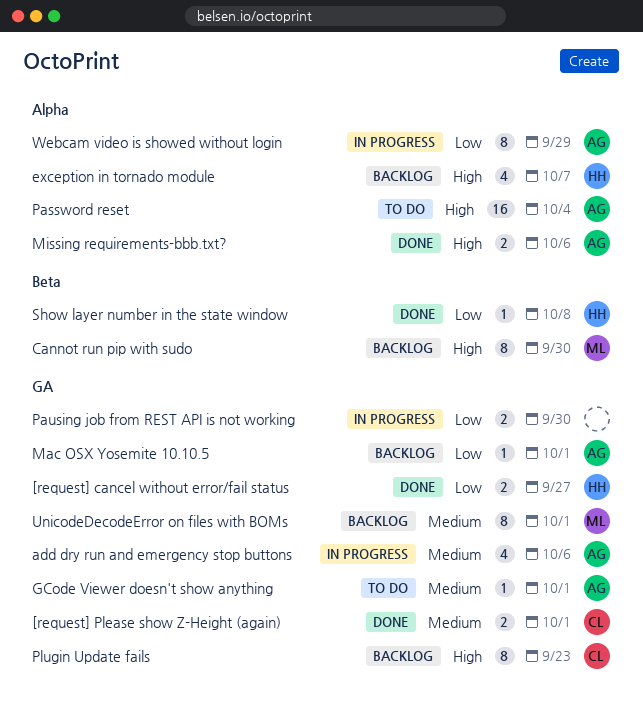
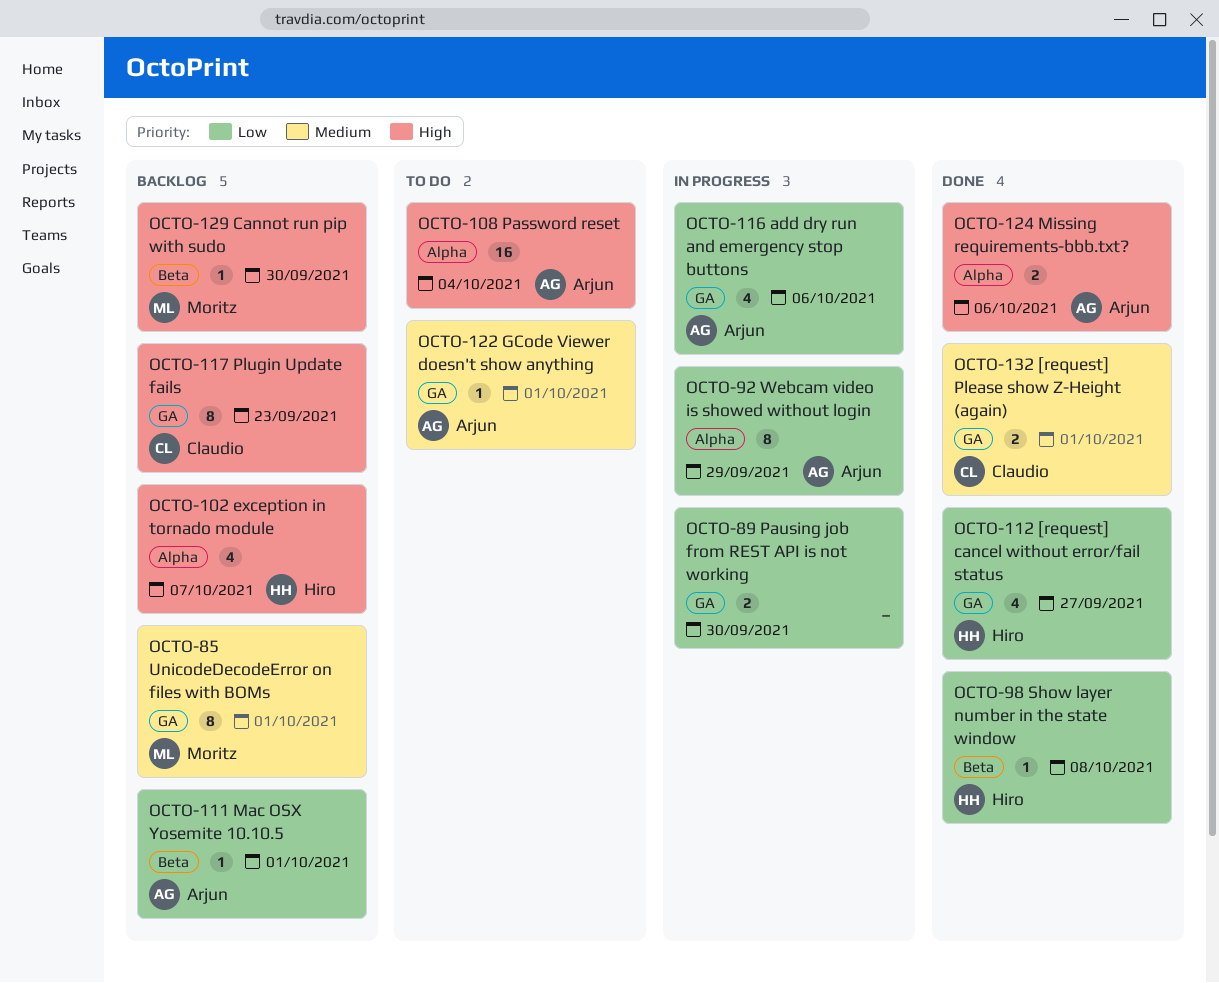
[request] cancel without error/fail status, estimate: 2 -> 4
add dry run and emergency stop buttons, priority: Medium -> Low
Cannot run pip with sudo, estimate: 8 -> 1
Mac OSX Yosemite 10.10.5, label: GA -> Beta

